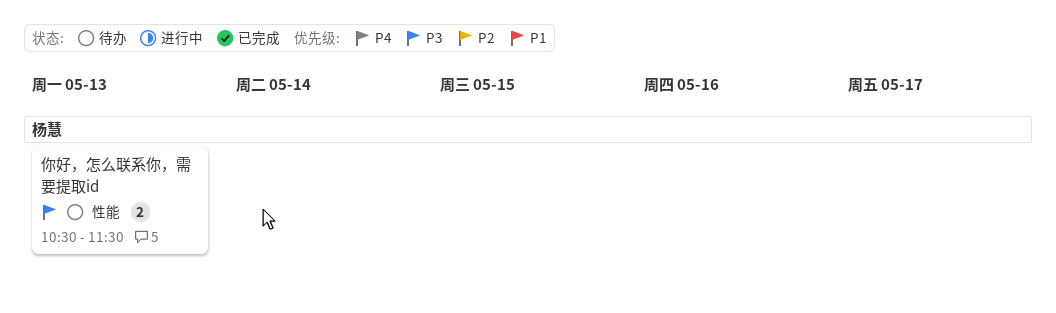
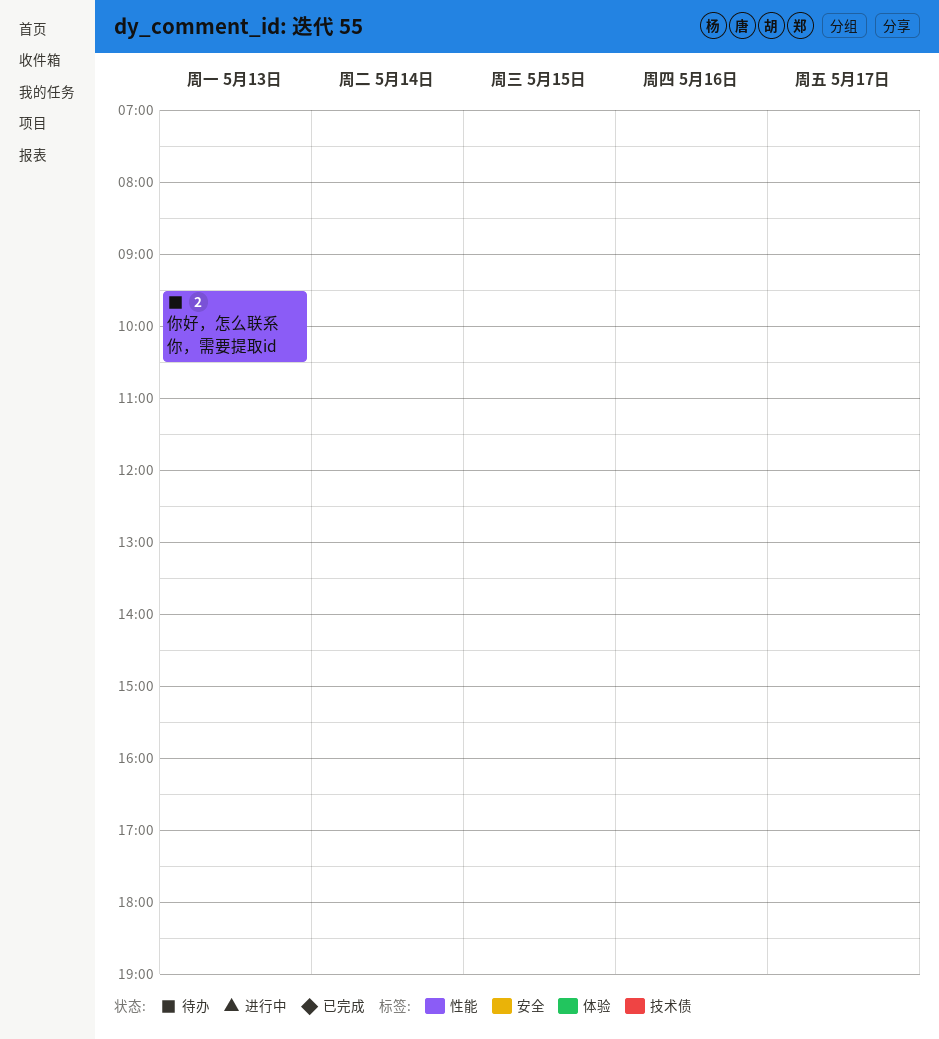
你好，怎么联系你，需要提取id, begins: 10:30 -> 09:30
你好，怎么联系你，需要提取id, ends: 11:30 -> 10:30

